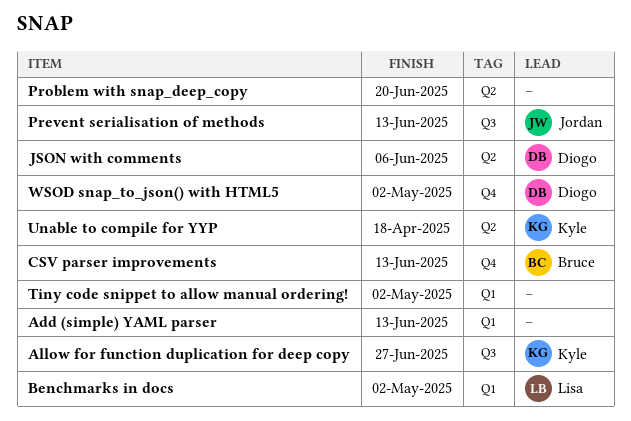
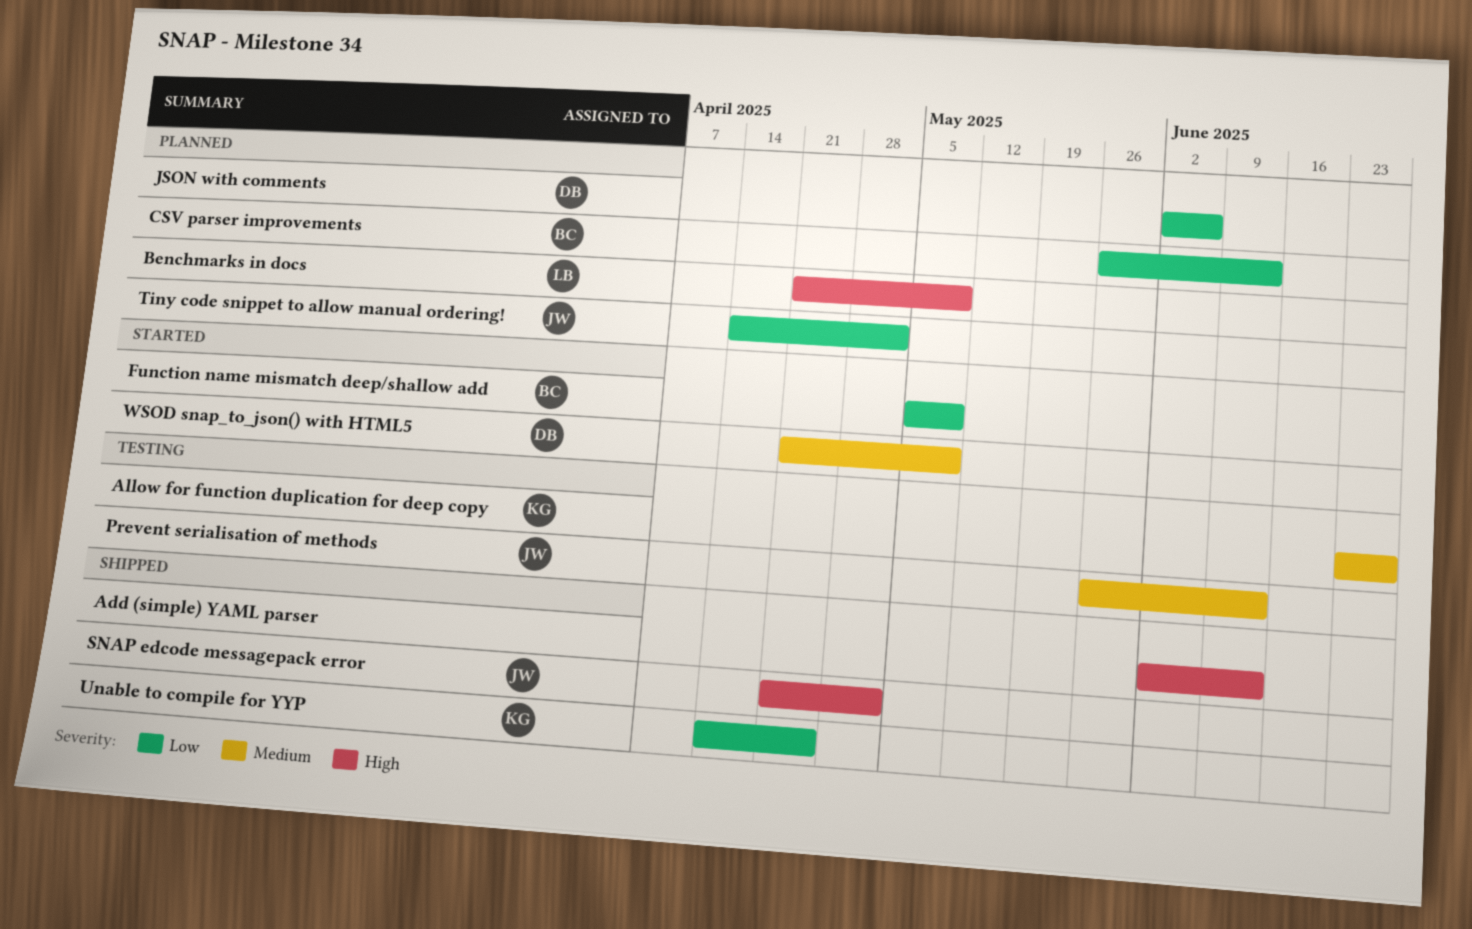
Benchmarks in docs, due: May 2 -> May 9
Function name mismatch deep/shallow add: none -> present
Problem with snap_deep_copy: present -> none
SNAP edcode messagepack error: none -> present
Tiny code snippet to allow manual ordering!, owner: none -> Jordan
Unable to compile for YYP, due: Apr 18 -> Apr 25
WSOD snap_to_json() with HTML5, due: May 2 -> May 9

